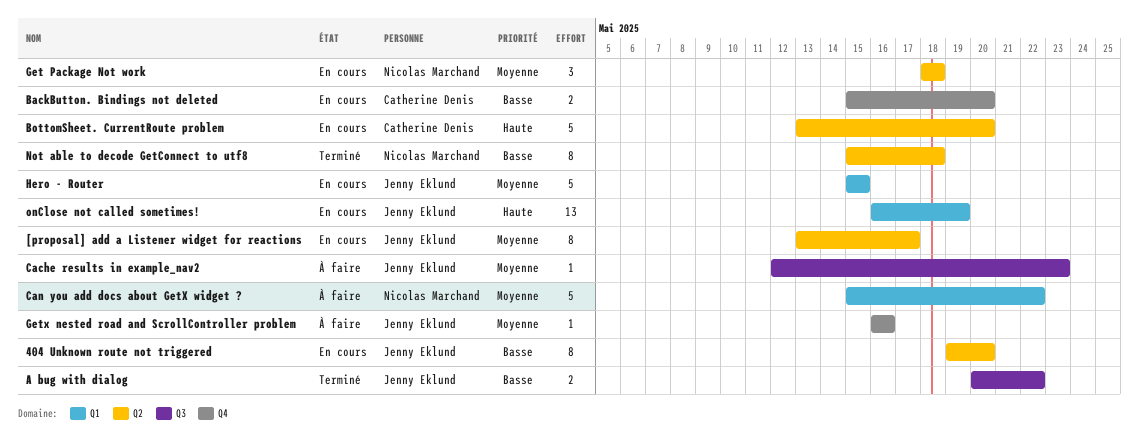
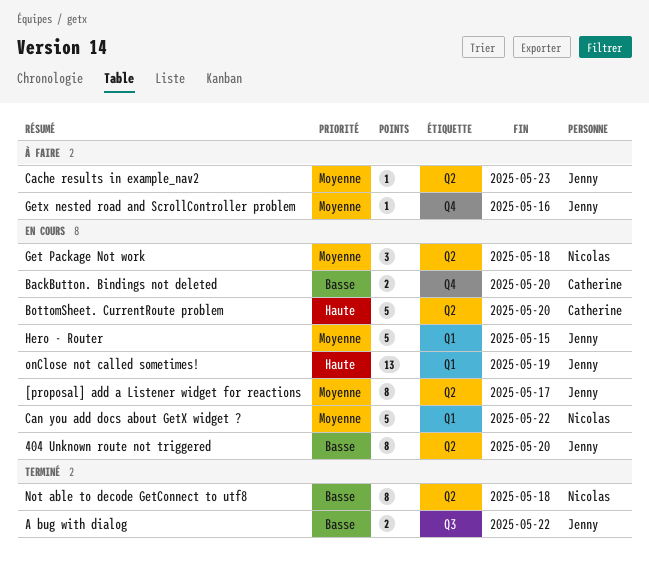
Cache results in example_nav2, label: Q3 -> Q2
Can you add docs about GetX widget ?, status: À faire -> En cours

